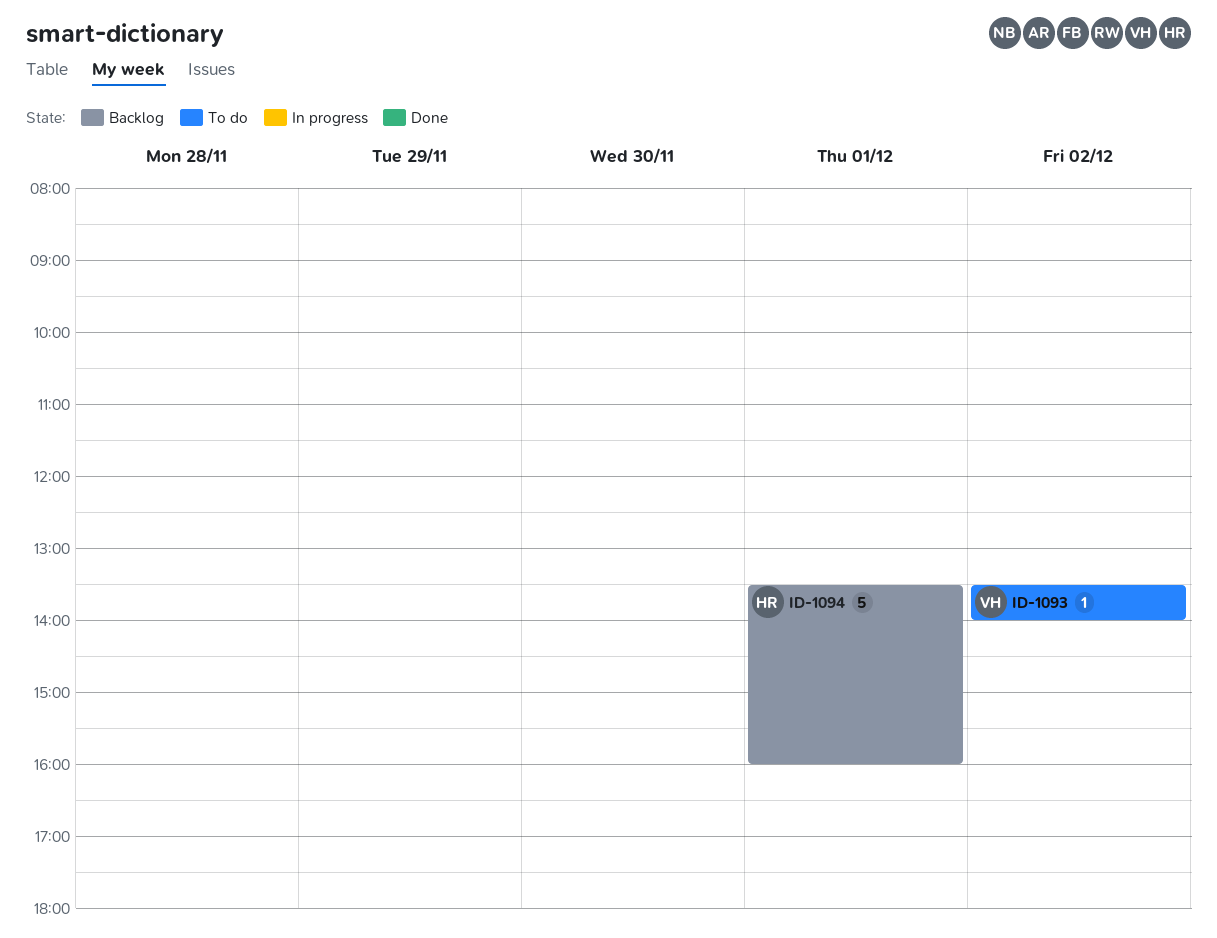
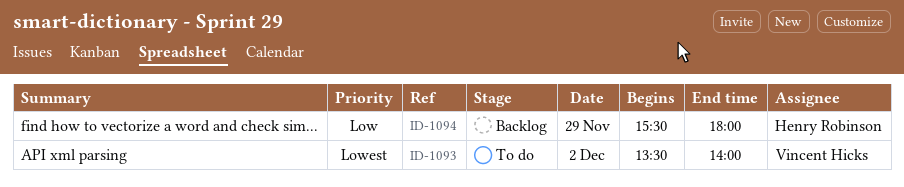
ID-1094, day: Dec 1 -> Nov 29
ID-1094, begins: 13:30 -> 15:30
ID-1094, ends: 16:00 -> 18:00

